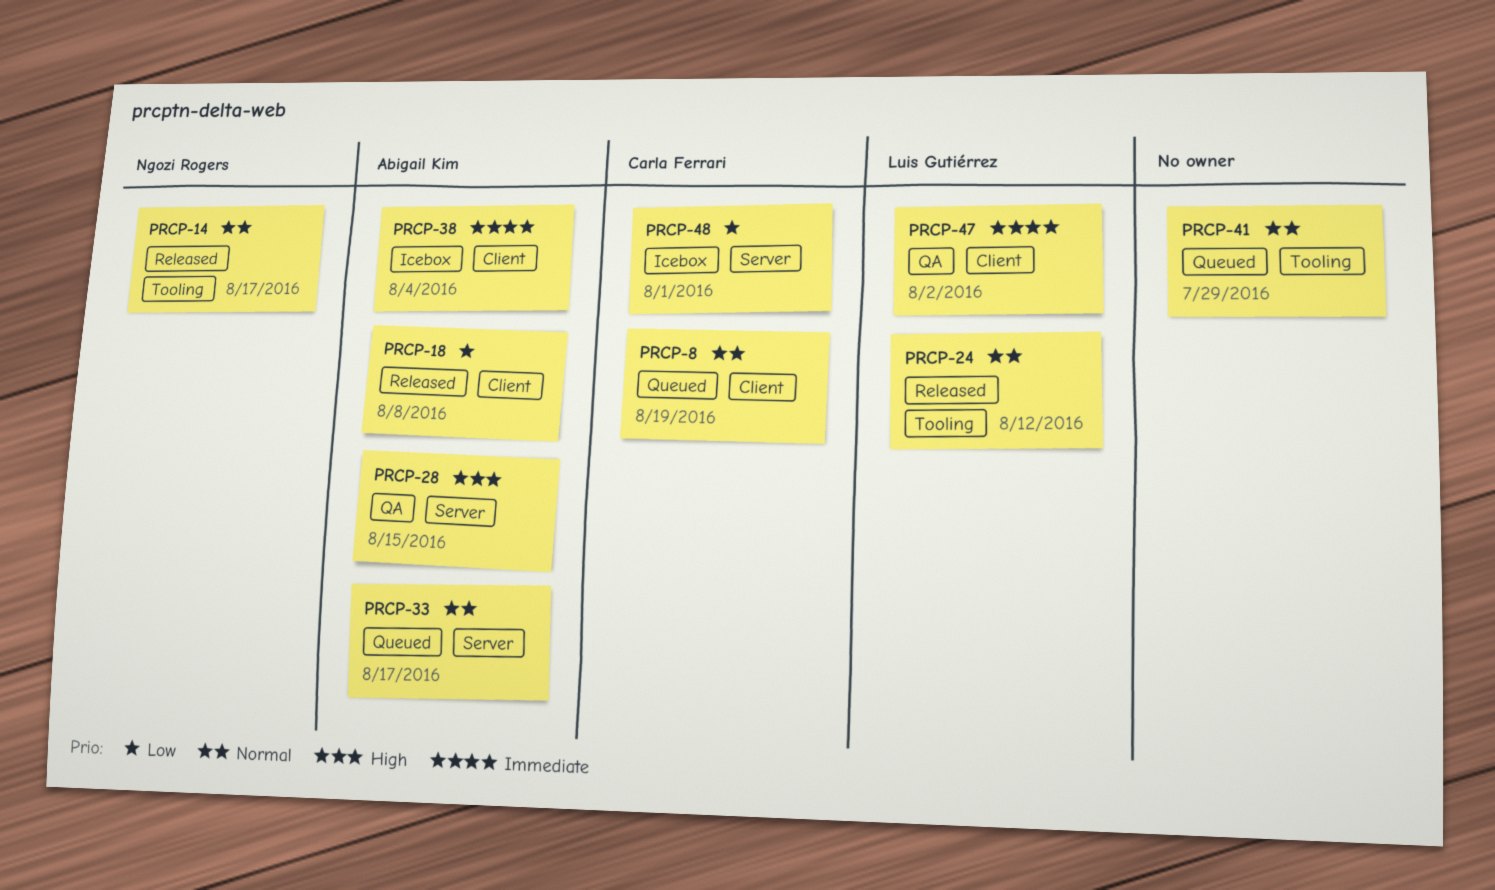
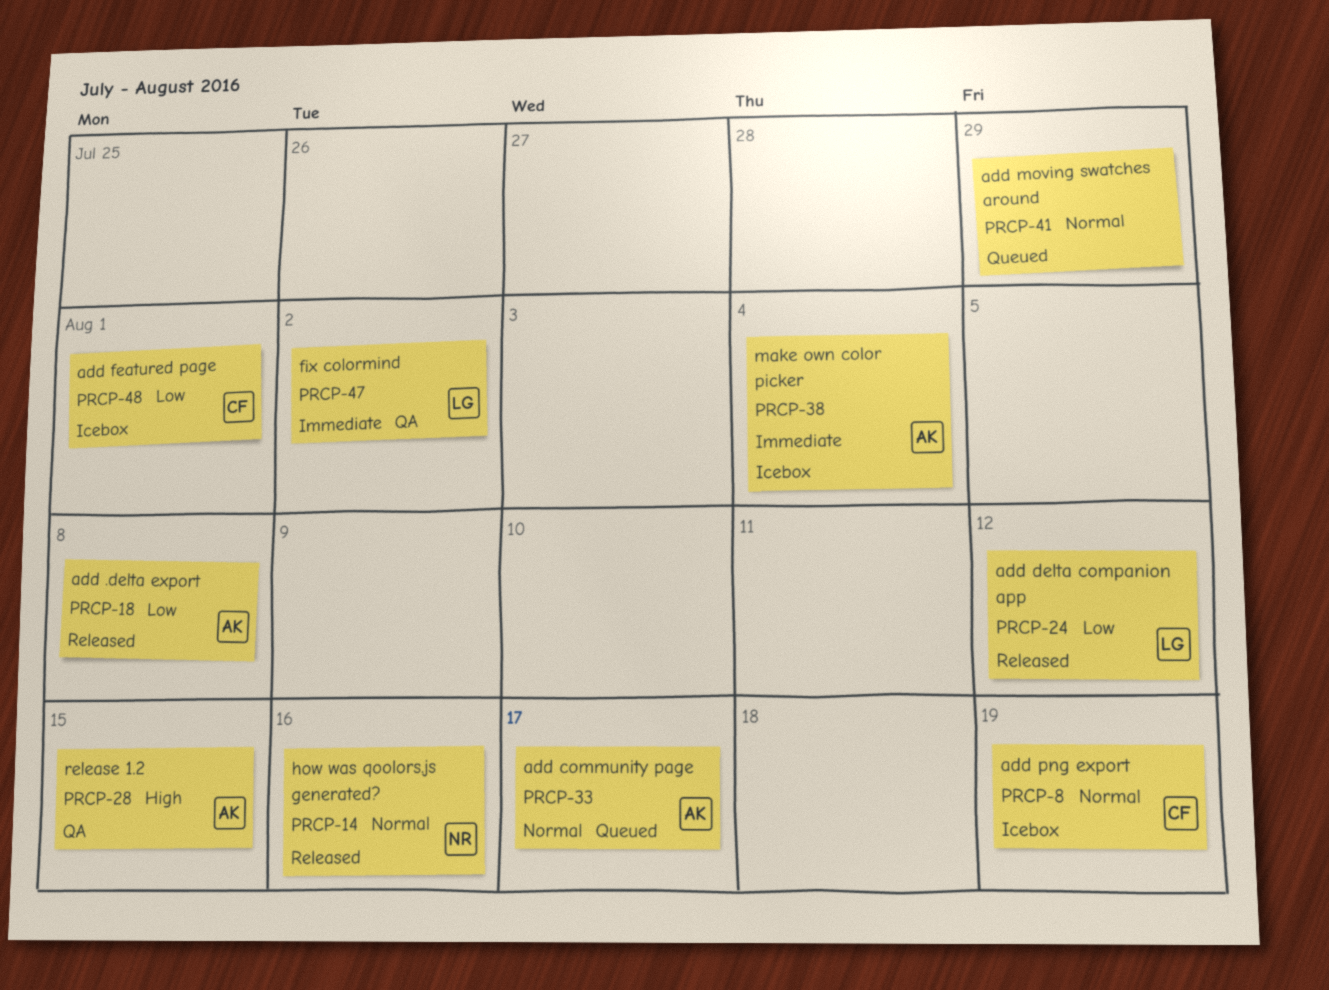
PRCP-8, status: Queued -> Icebox
PRCP-14, due: Aug 17 -> Aug 16
PRCP-24, priority: Normal -> Low

